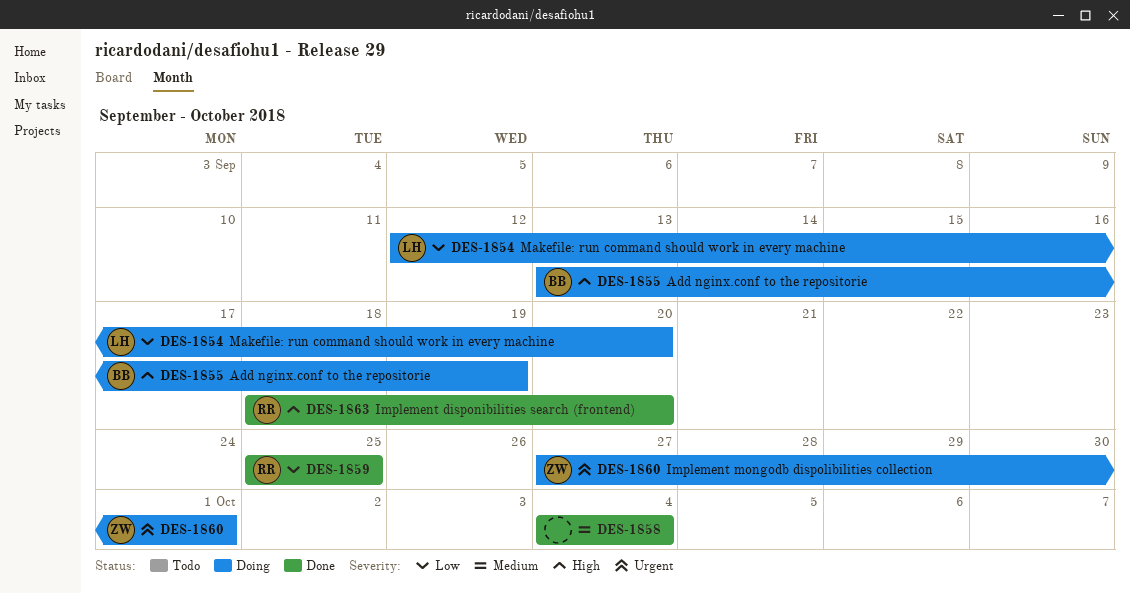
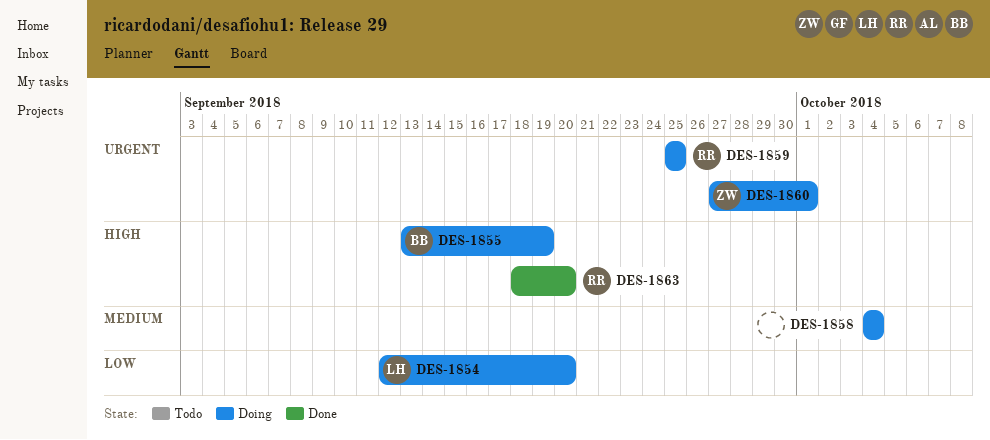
DES-1858, status: Done -> Doing
DES-1859, status: Done -> Doing
DES-1859, priority: Low -> Urgent

